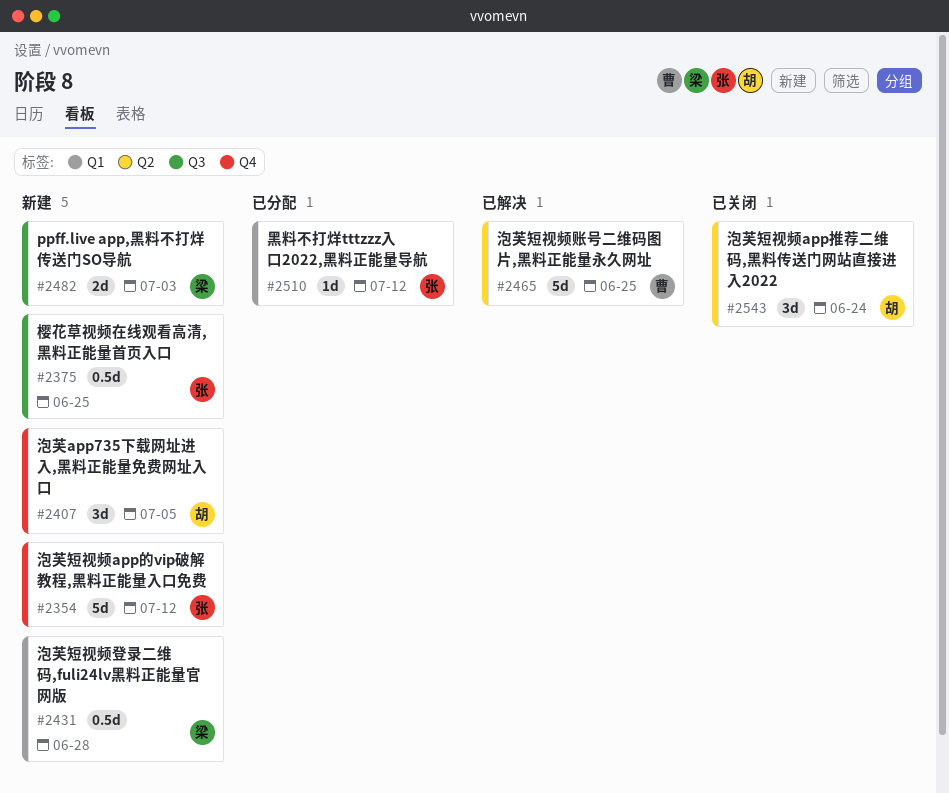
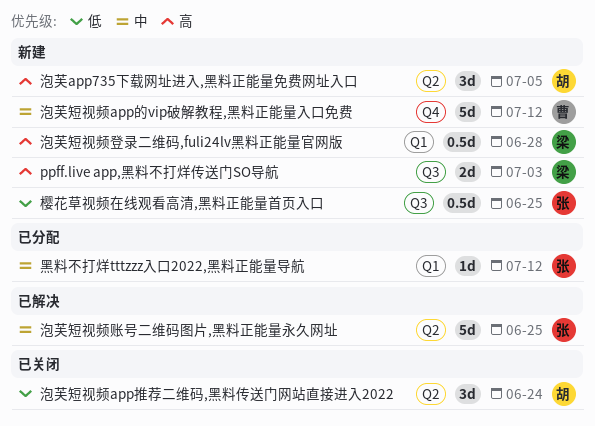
泡芙app735下载网址进入,黑料正能量免费网址入口, label: Q4 -> Q2
泡芙短视频app的vip破解教程,黑料正能量入口免费, owner: 张 -> 曹
泡芙短视频账号二维码图片,黑料正能量永久网址, owner: 曹 -> 张

